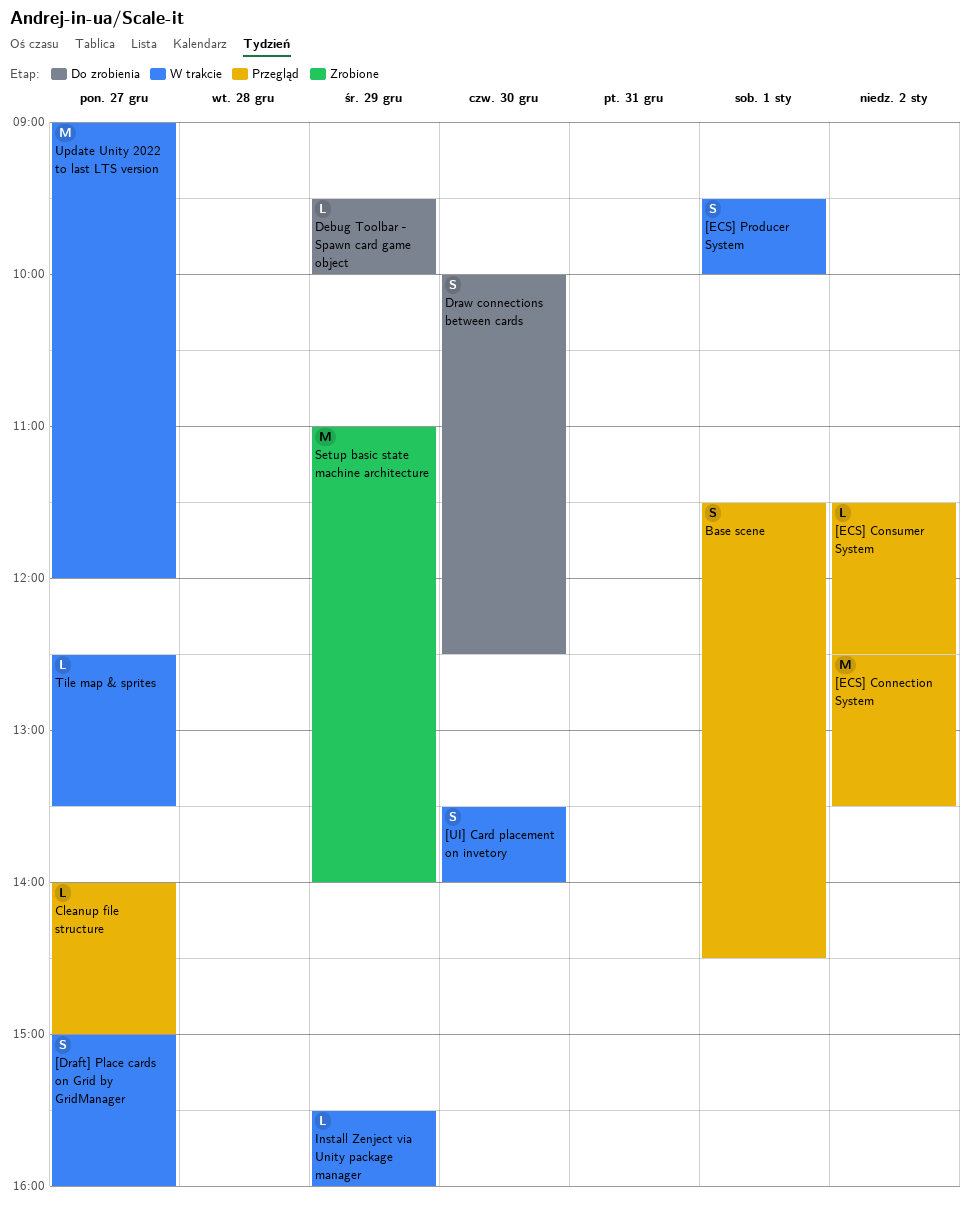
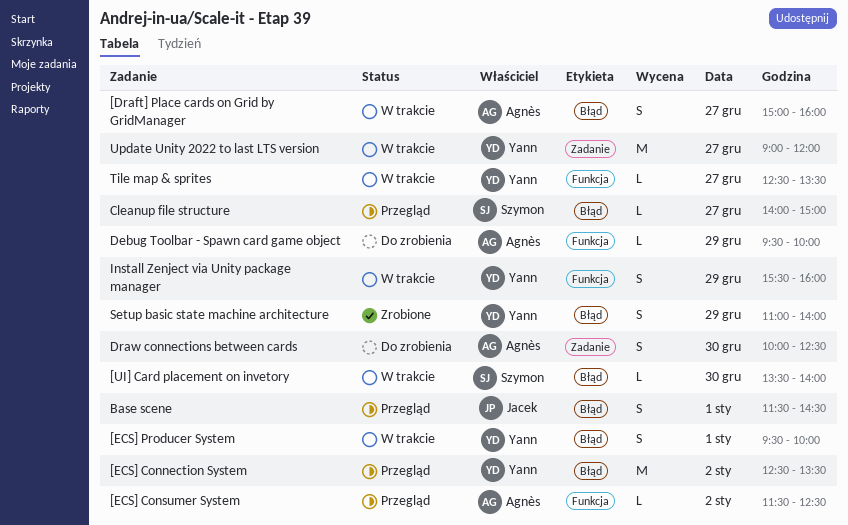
[UI] Card placement on invetory, estimate: S -> L
Install Zenject via Unity package manager, estimate: L -> S
Setup basic state machine architecture, estimate: M -> S

